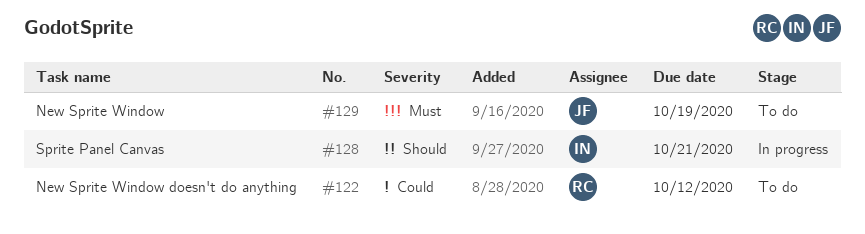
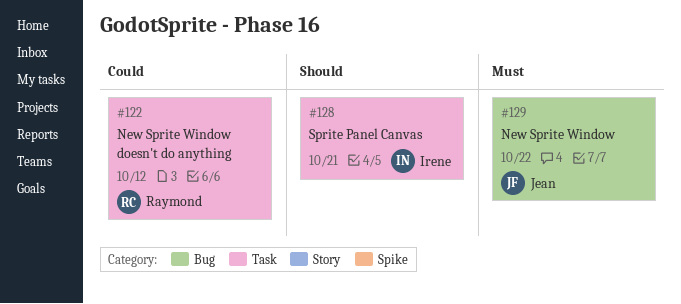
#129, due: Oct 19 -> Oct 22

